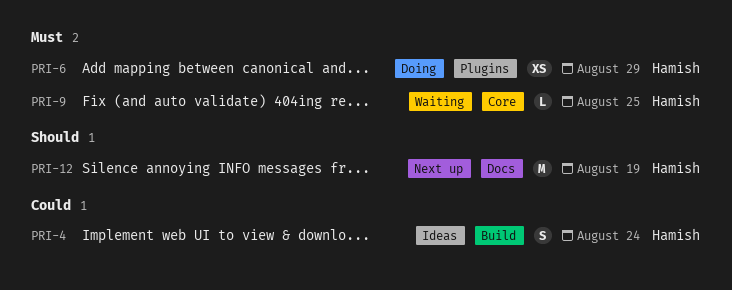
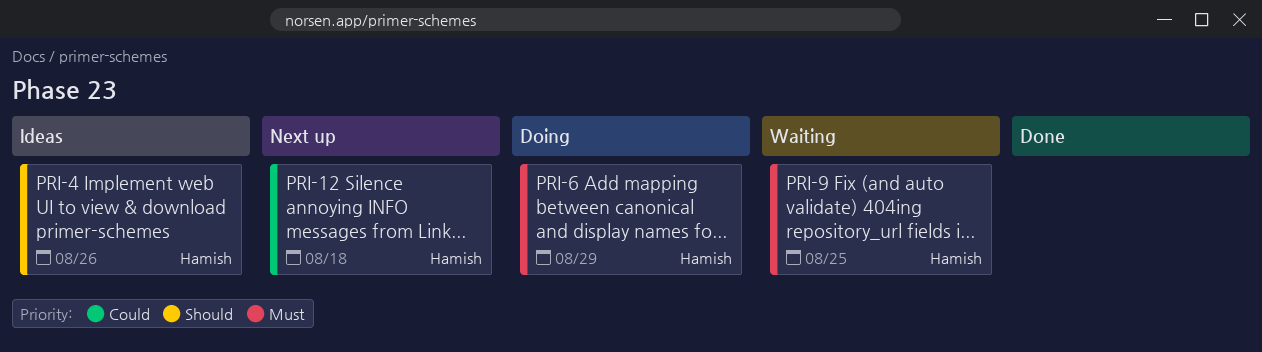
PRI-4, priority: Could -> Should
PRI-4, due: Aug 24 -> Aug 26
PRI-12, priority: Should -> Could
PRI-12, due: Aug 19 -> Aug 18

